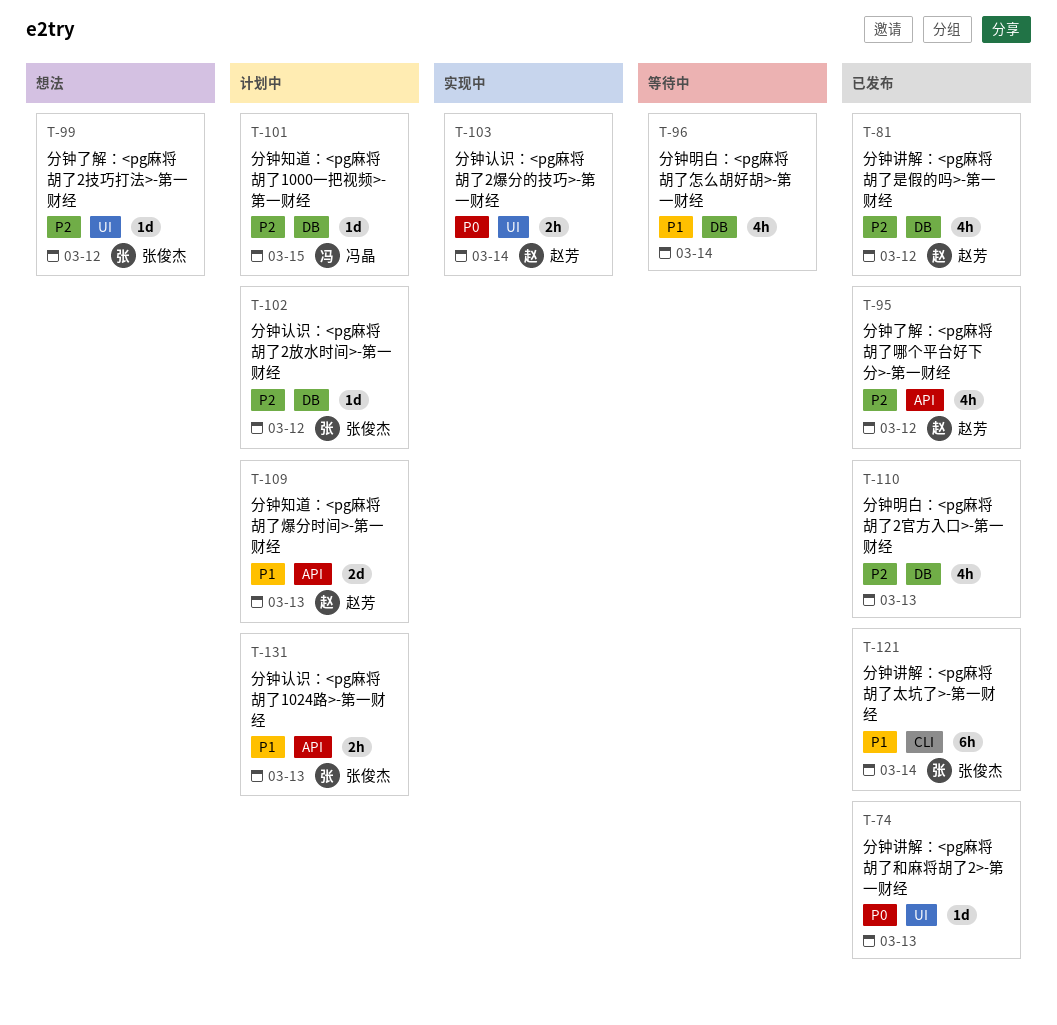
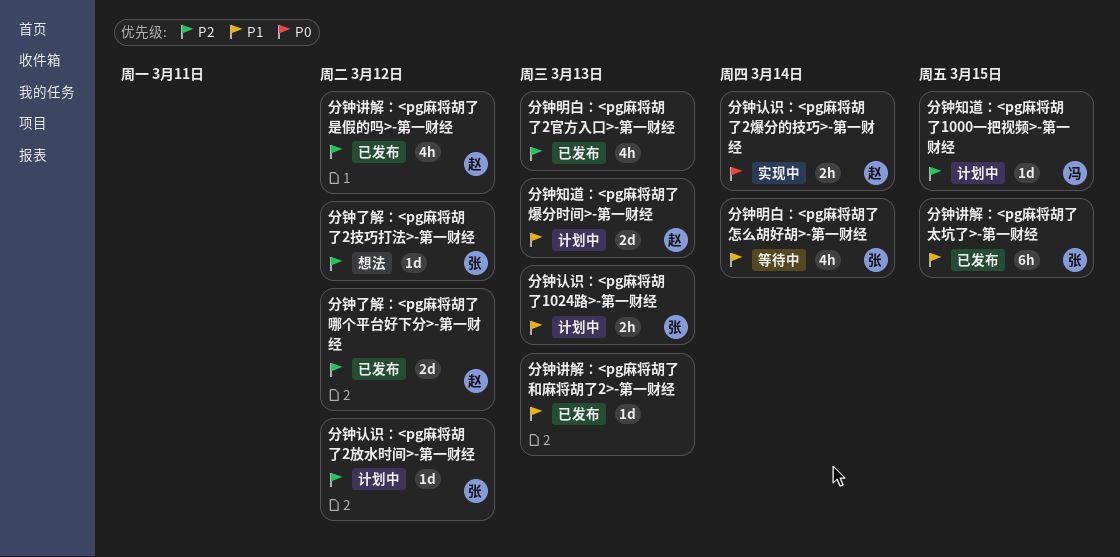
分钟了解：<pg麻将胡了哪个平台好下分>-第一财经, estimate: 4h -> 2d
分钟明白：<pg麻将胡了怎么胡好胡>-第一财经, owner: none -> 张俊杰
分钟讲解：<pg麻将胡了和麻将胡了2>-第一财经, priority: P0 -> P1
分钟讲解：<pg麻将胡了太坑了>-第一财经, due: Mar 14 -> Mar 15

